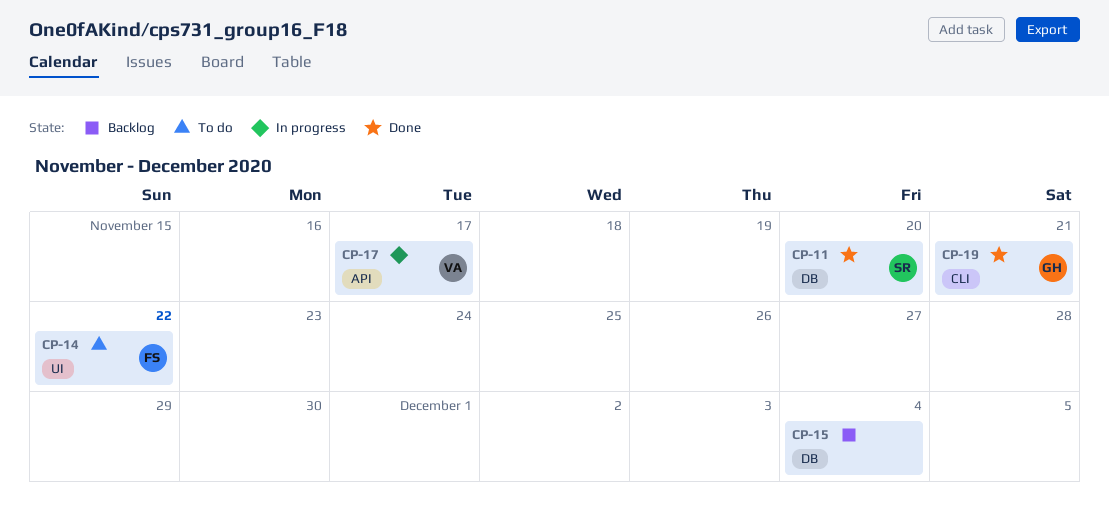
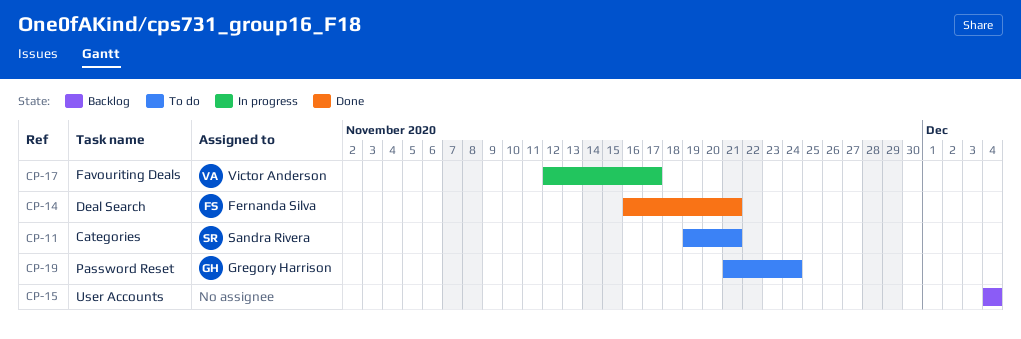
CP-11, status: Done -> To do
CP-11, due: Nov 20 -> Nov 21
CP-14, status: To do -> Done
CP-14, due: Nov 22 -> Nov 21
CP-19, status: Done -> To do
CP-19, due: Nov 21 -> Nov 24

